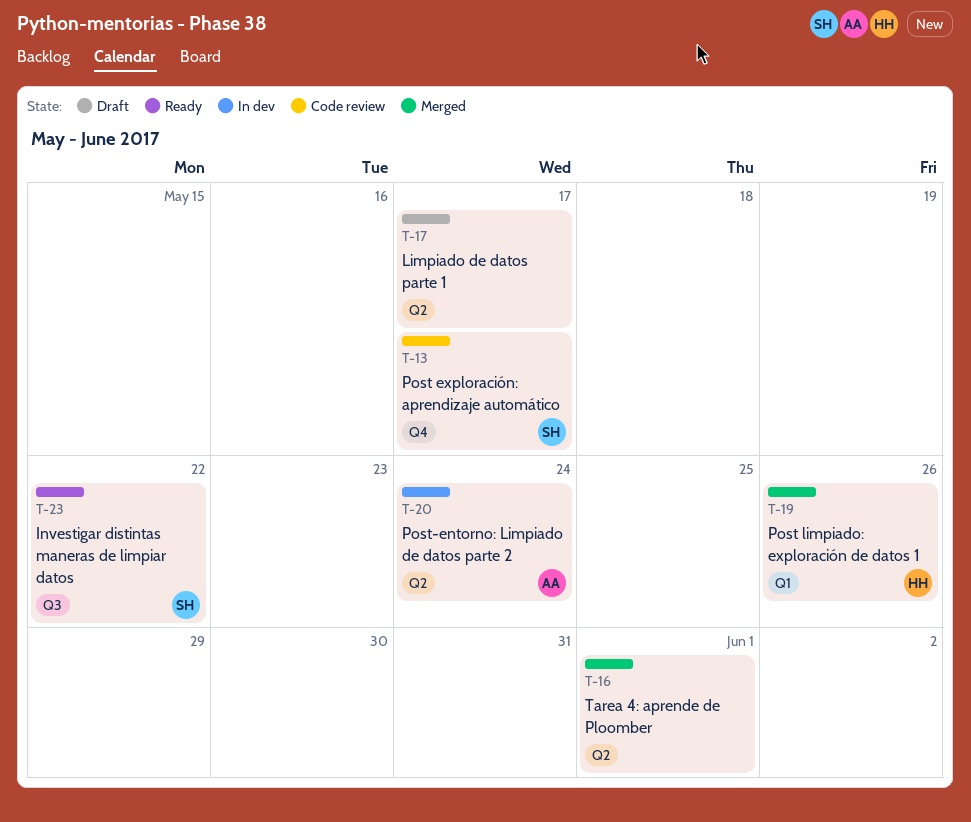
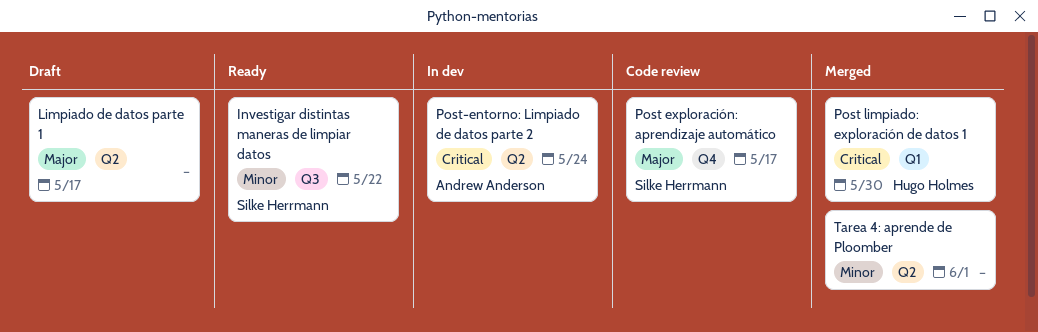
Post limpiado: exploración de datos 1, due: May 26 -> May 30

